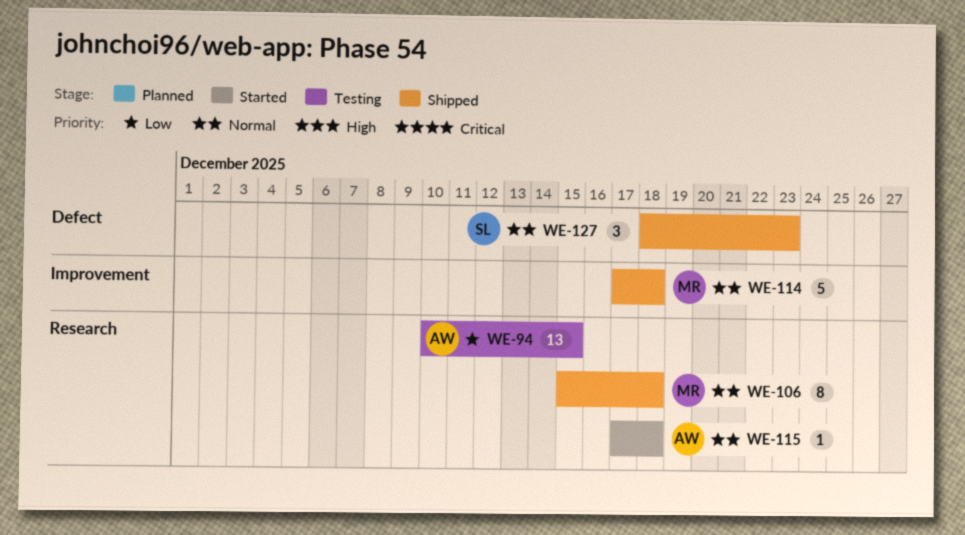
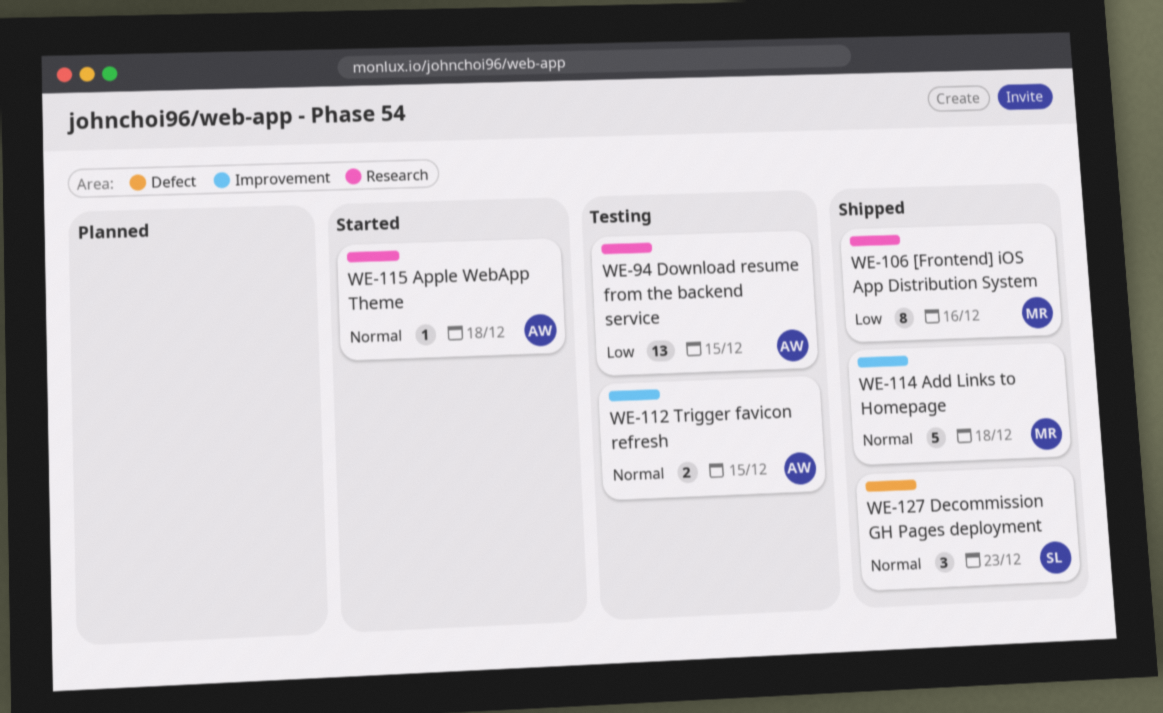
WE-106, priority: Normal -> Low
WE-106, due: Dec 18 -> Dec 16
WE-112: none -> present

